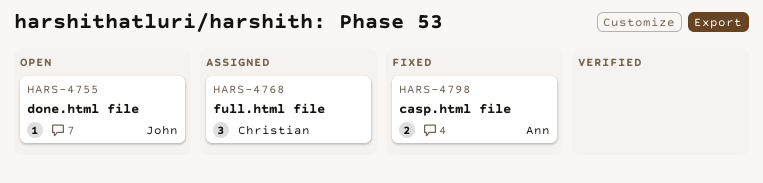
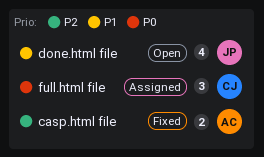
done.html file, estimate: 1 -> 4

